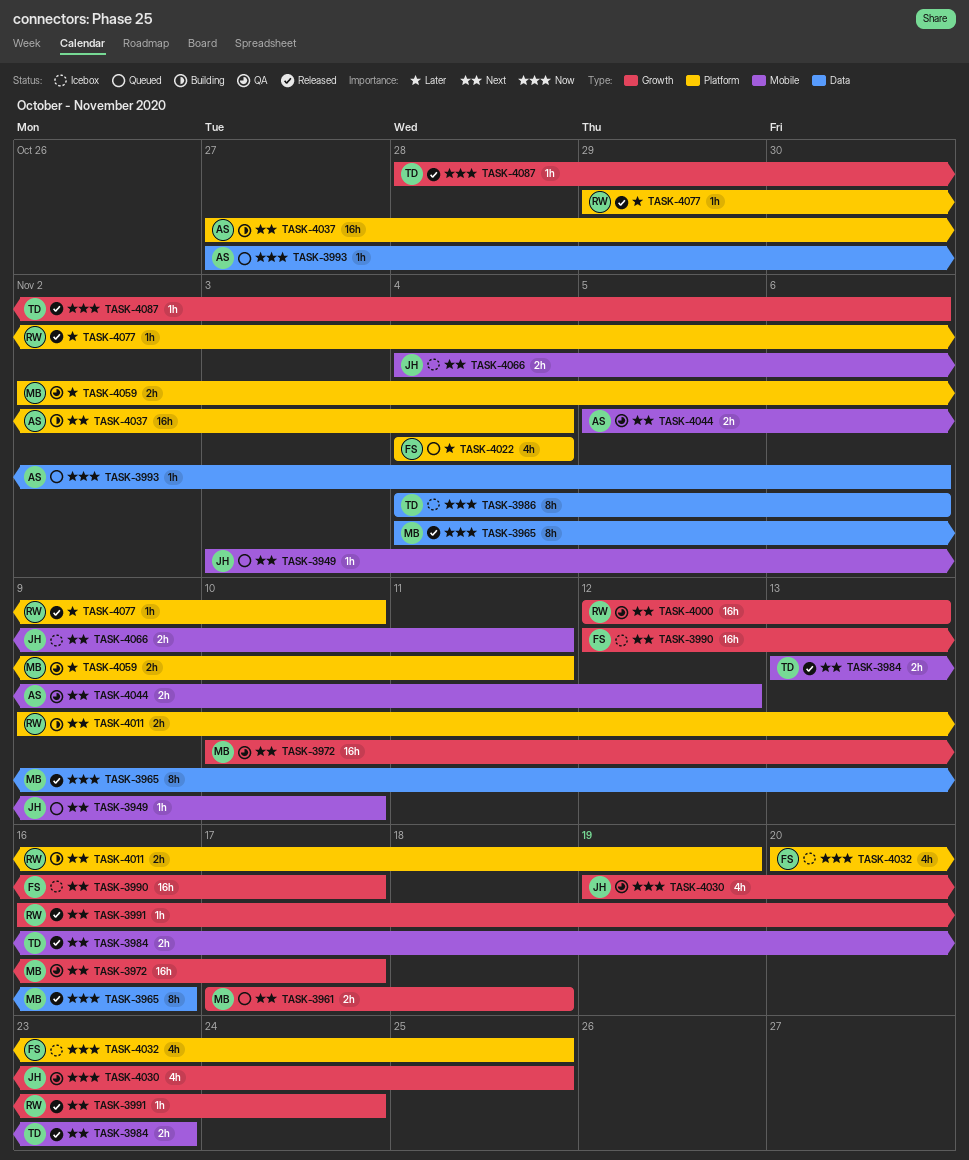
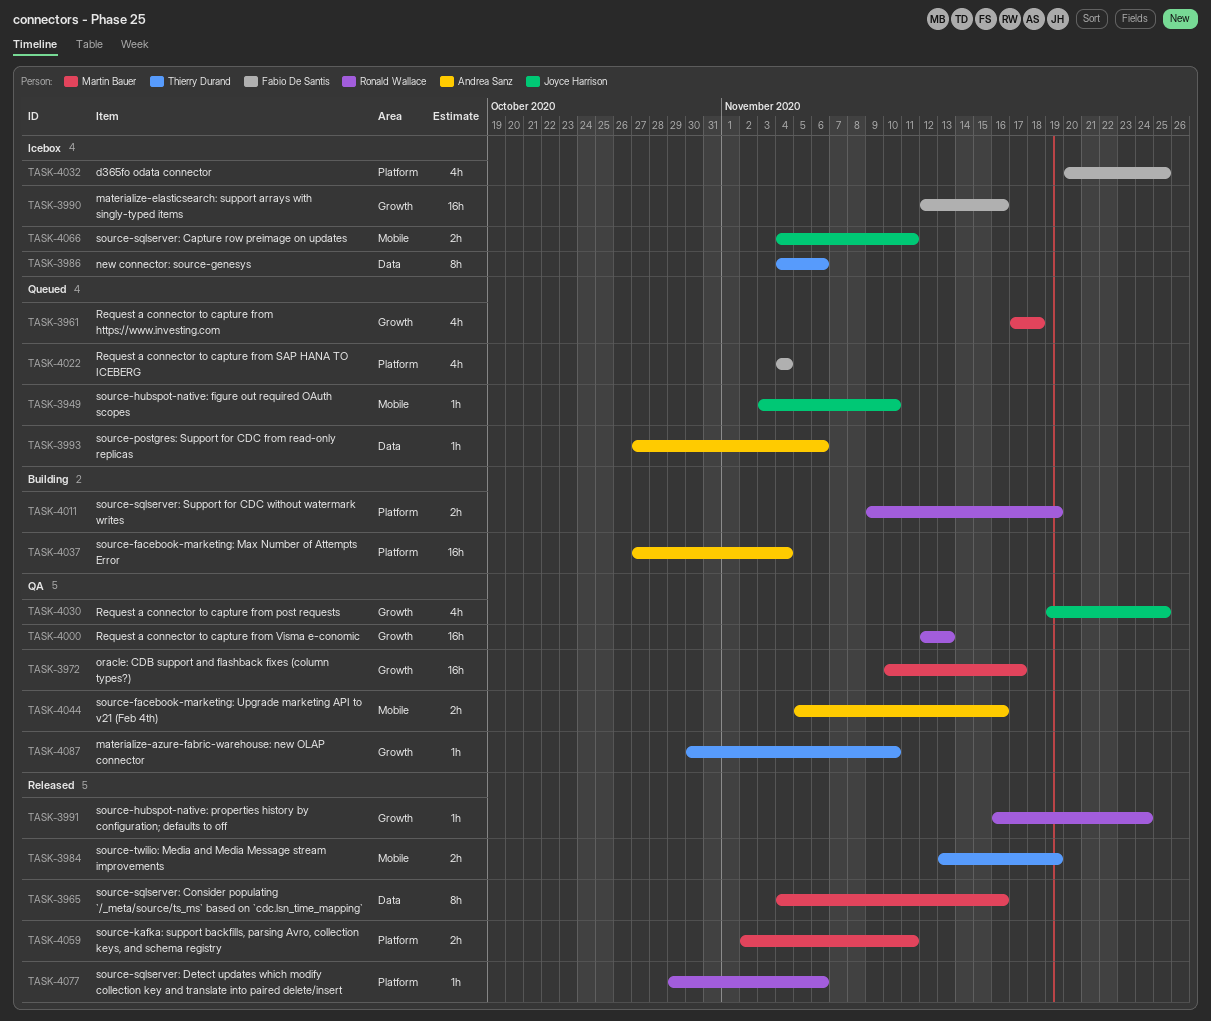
TASK-3961, estimate: 2h -> 4h
TASK-3984, due: Nov 23 -> Nov 19
TASK-3990, due: Nov 17 -> Nov 16
TASK-4044, due: Nov 12 -> Nov 16
TASK-4059, status: QA -> Released
TASK-4077, due: Nov 10 -> Nov 6
TASK-4087, status: Released -> QA
TASK-4087, start: Oct 28 -> Oct 30
TASK-4087, due: Nov 6 -> Nov 10

